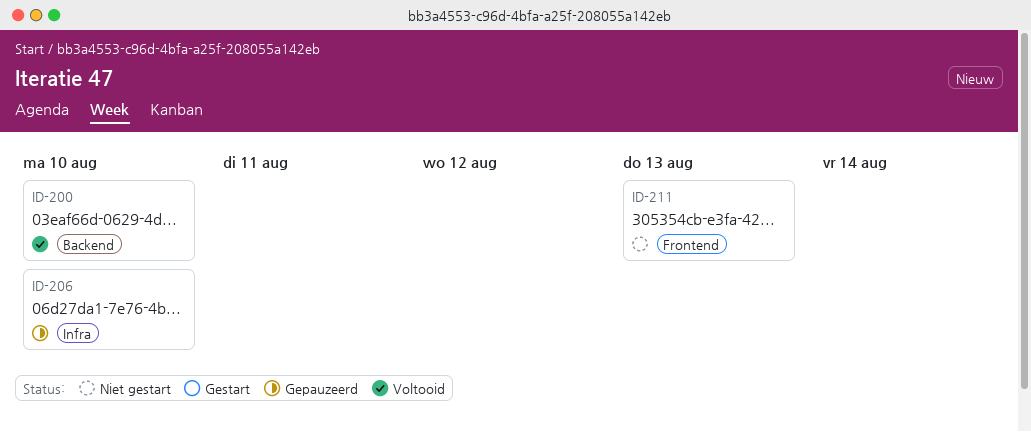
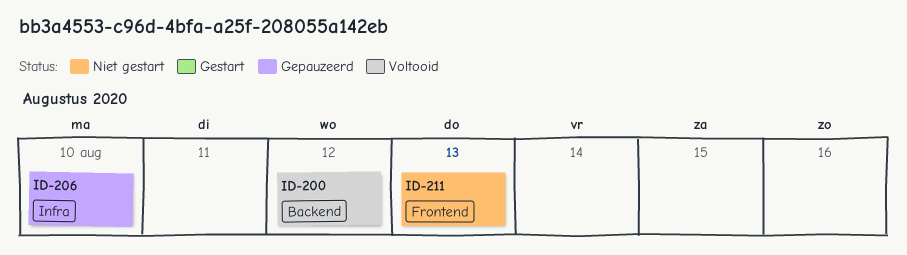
ID-200, due: Aug 10 -> Aug 12

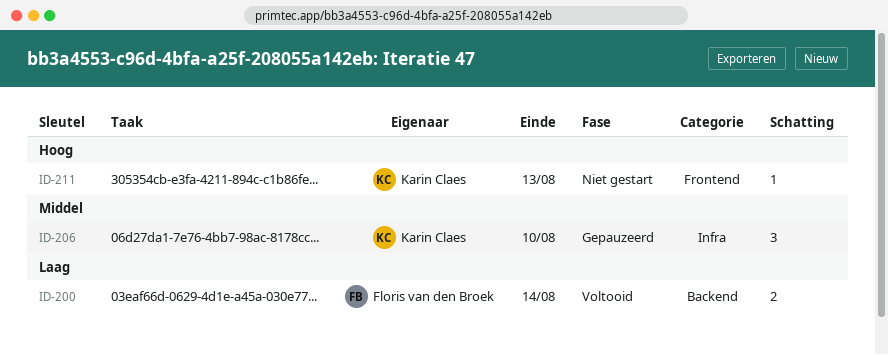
ID-200, due: Aug 12 -> Aug 14

